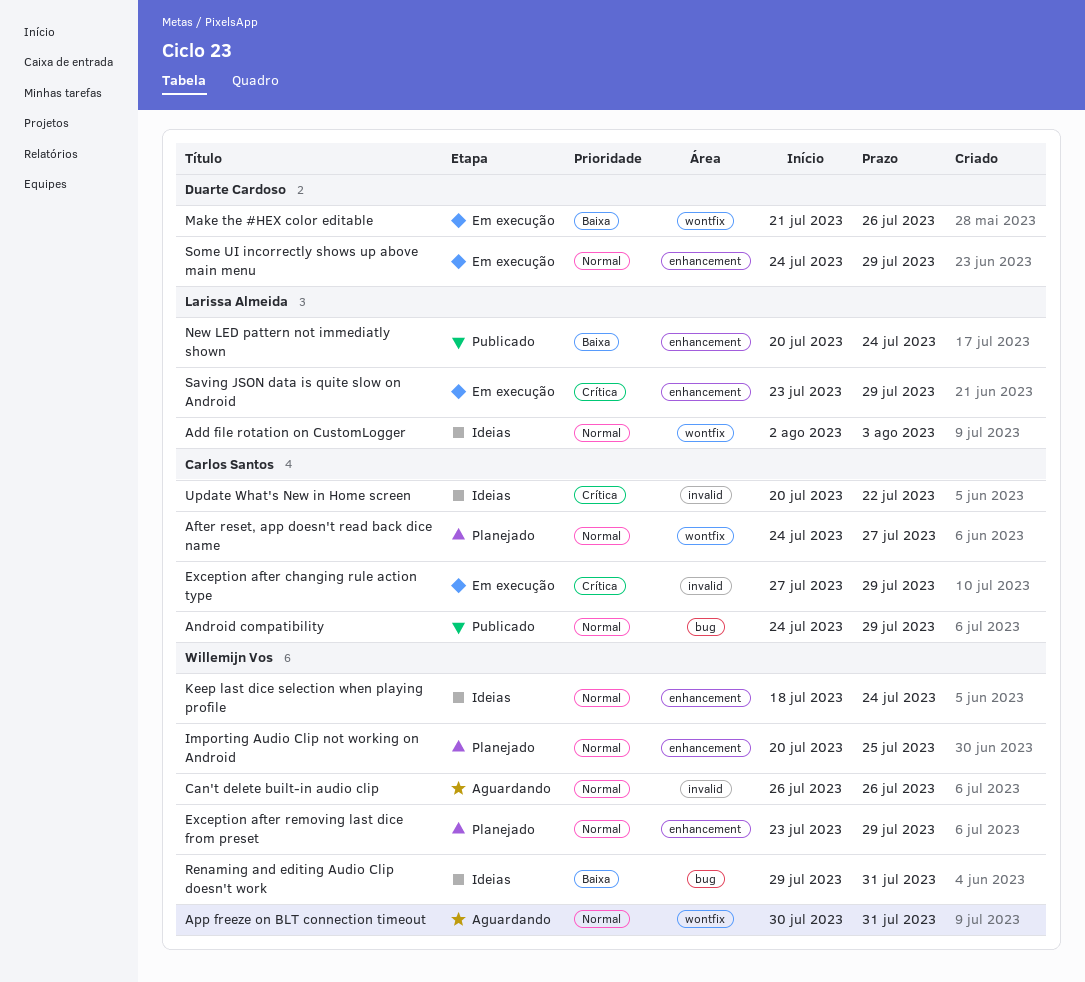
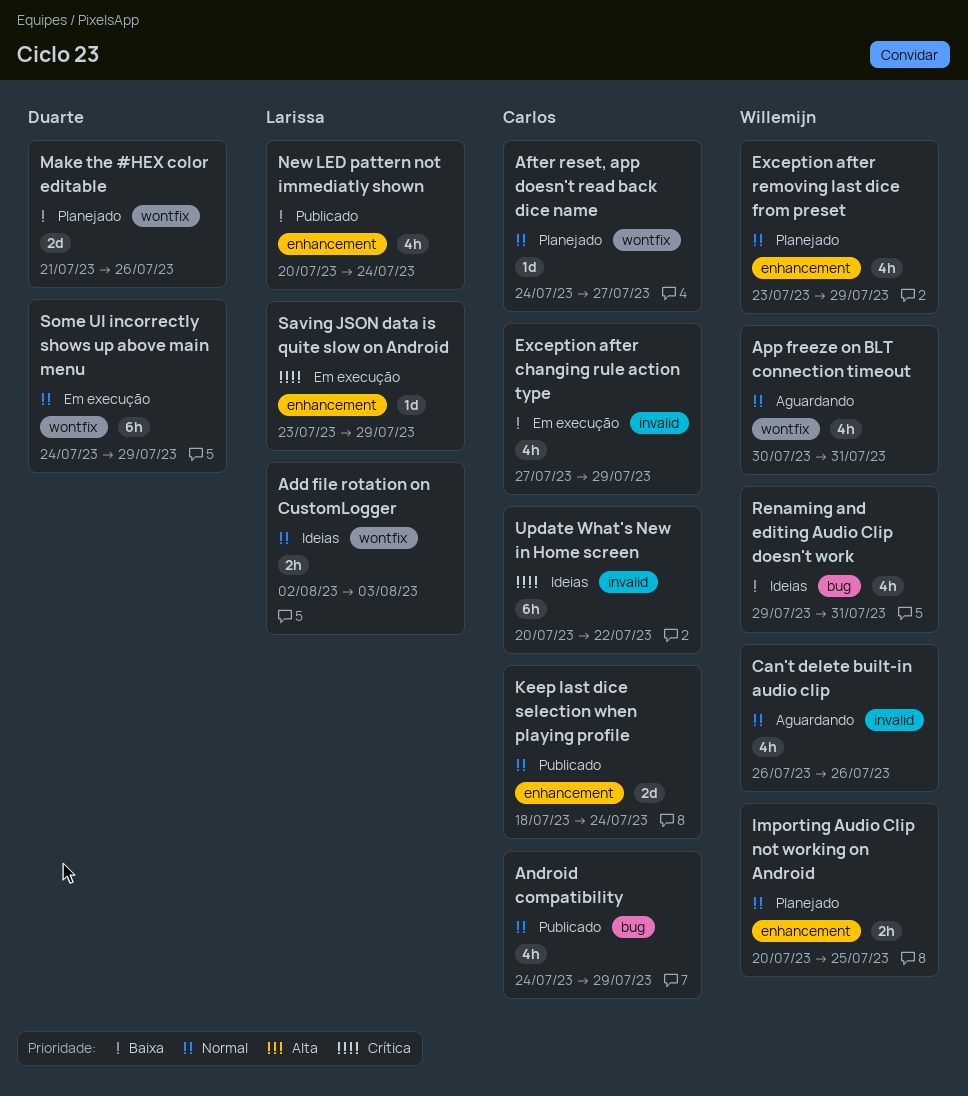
Exception after changing rule action type, priority: Crítica -> Baixa
Keep last dice selection when playing profile, status: Ideias -> Publicado
Keep last dice selection when playing profile, owner: Willemijn Vos -> Carlos Santos
Make the #HEX color editable, status: Em execução -> Planejado
Some UI incorrectly shows up above main menu, label: enhancement -> wontfix

